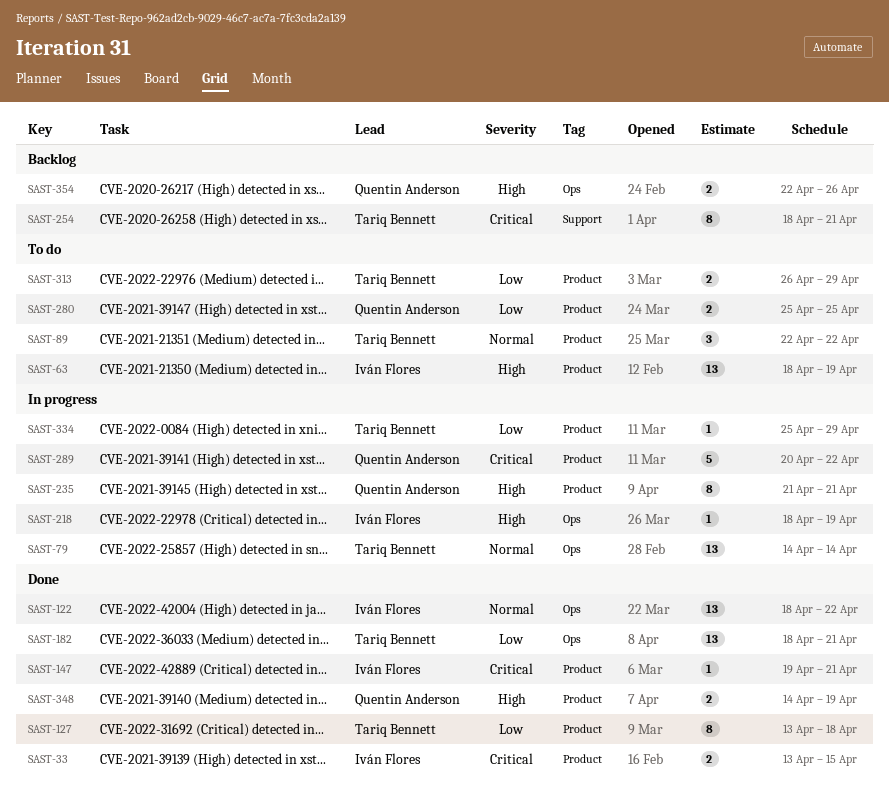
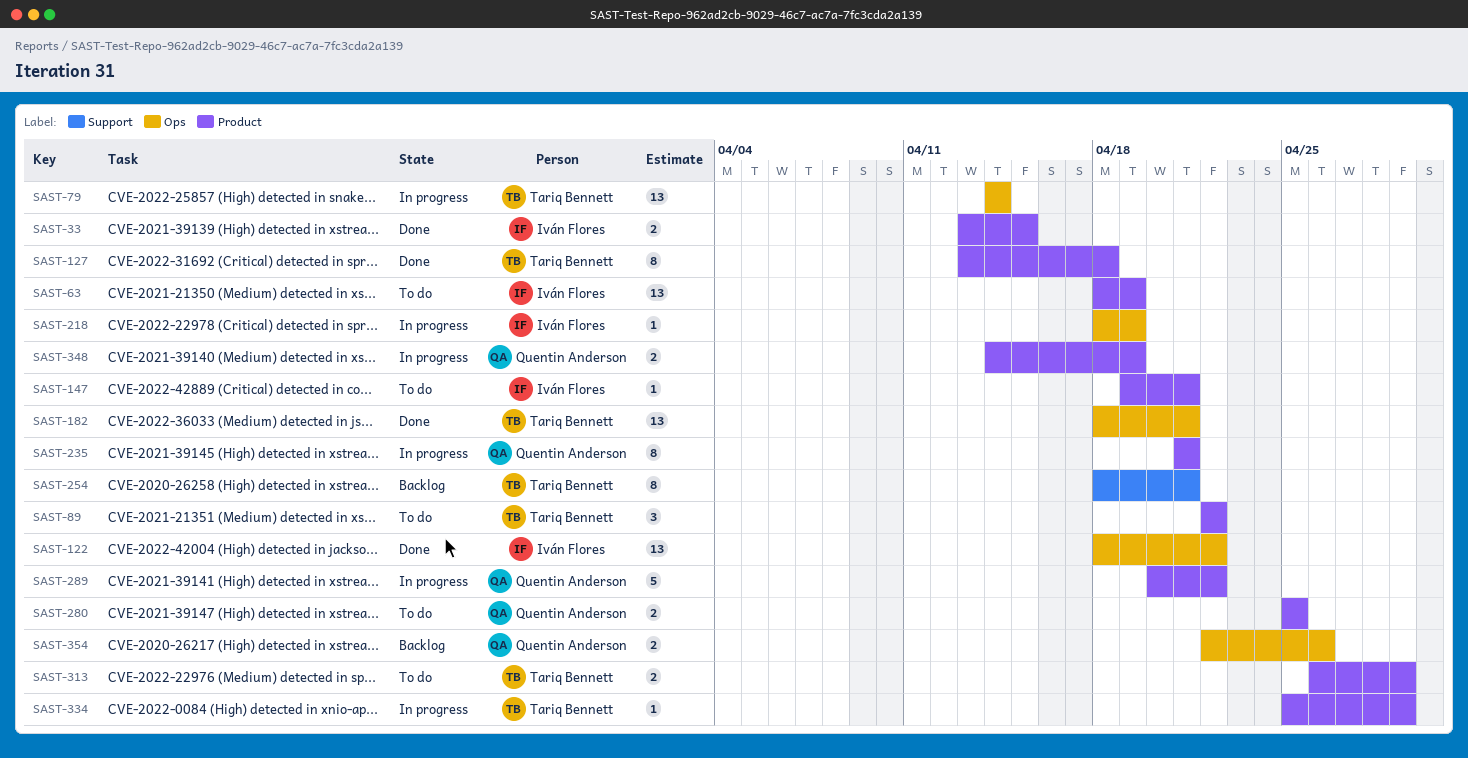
SAST-147, status: Done -> To do
SAST-348, status: Done -> In progress

